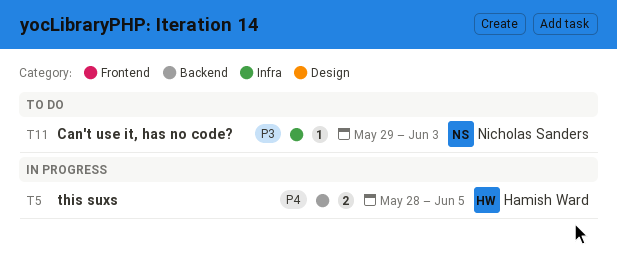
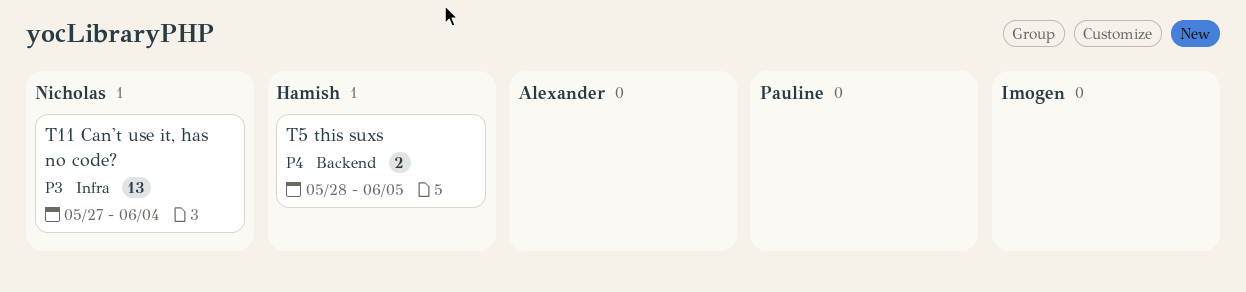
T11, estimate: 1 -> 13
T11, start: May 29 -> May 27
T11, due: Jun 3 -> Jun 4

